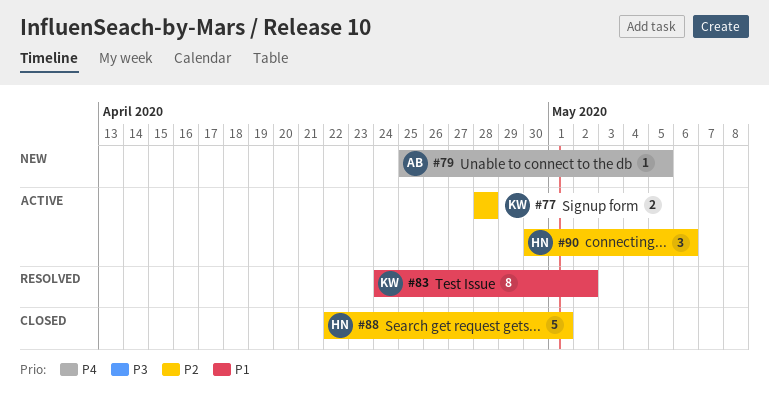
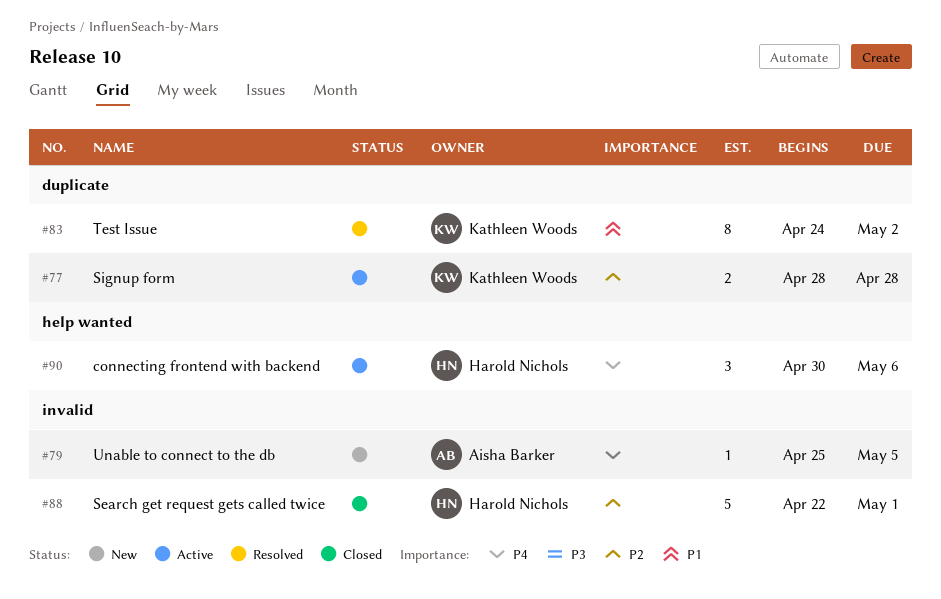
#90, priority: P2 -> P4

